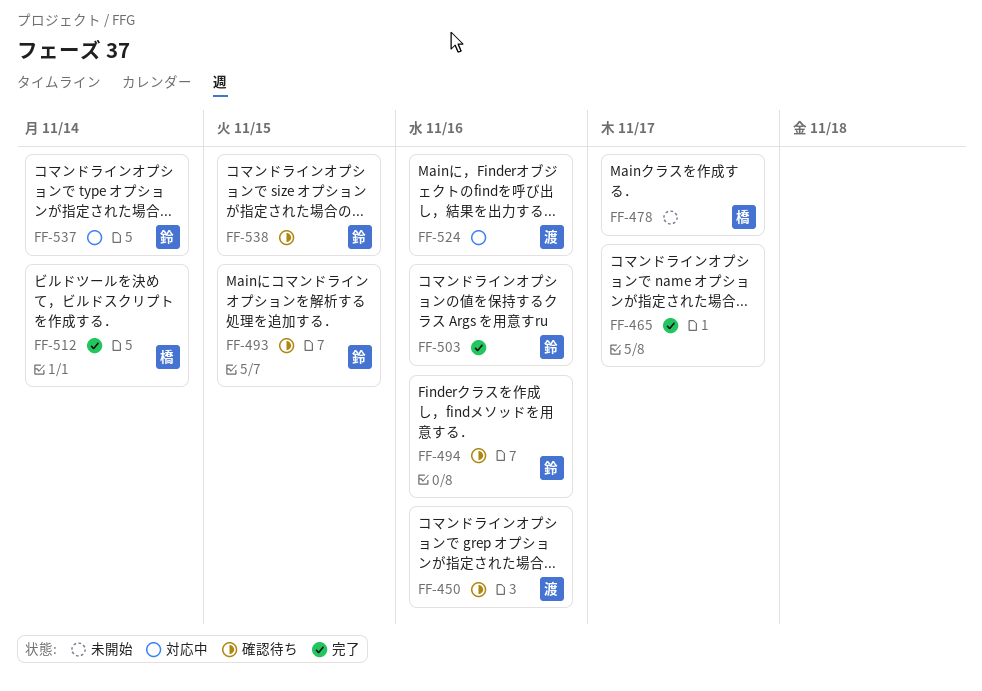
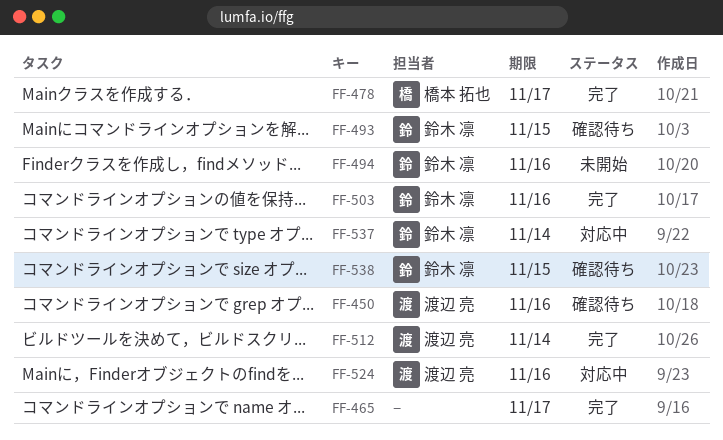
FF-478, status: 未開始 -> 完了
FF-494, status: 確認待ち -> 未開始
FF-512, owner: 橋本 拓也 -> 渡辺 亮

